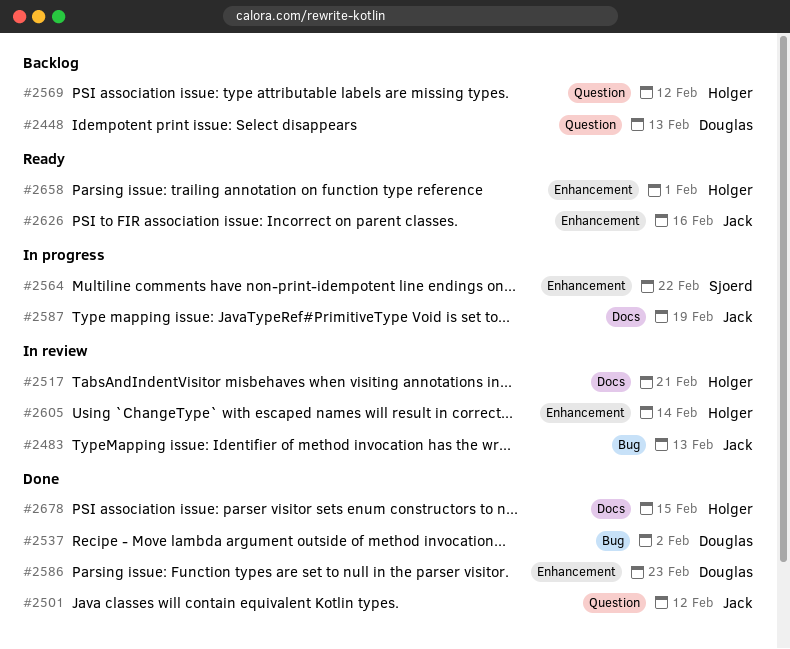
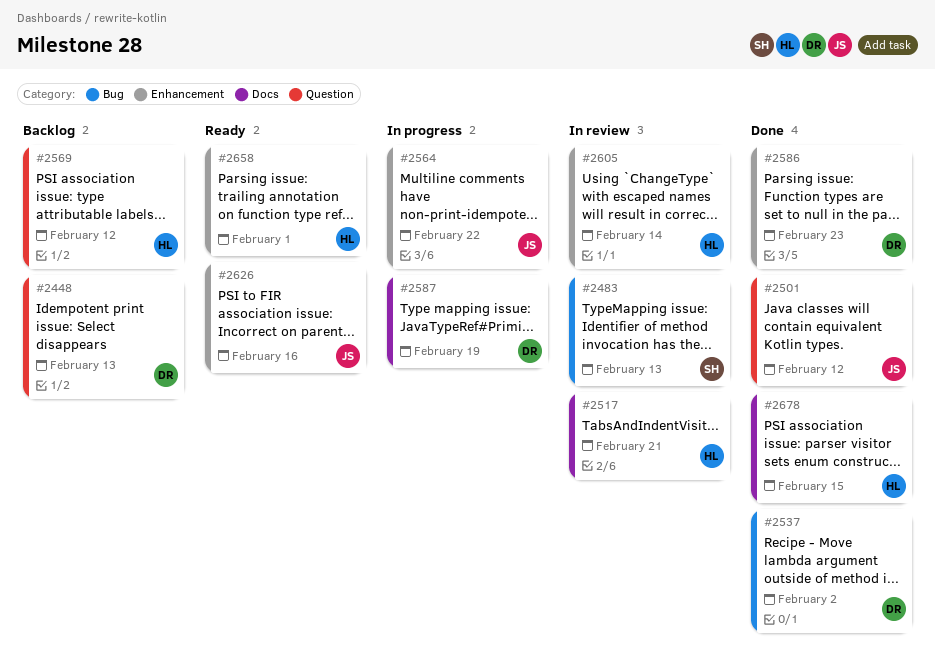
#2483, owner: Jack -> Sjoerd
#2564, owner: Sjoerd -> Jack
#2587, owner: Jack -> Douglas

